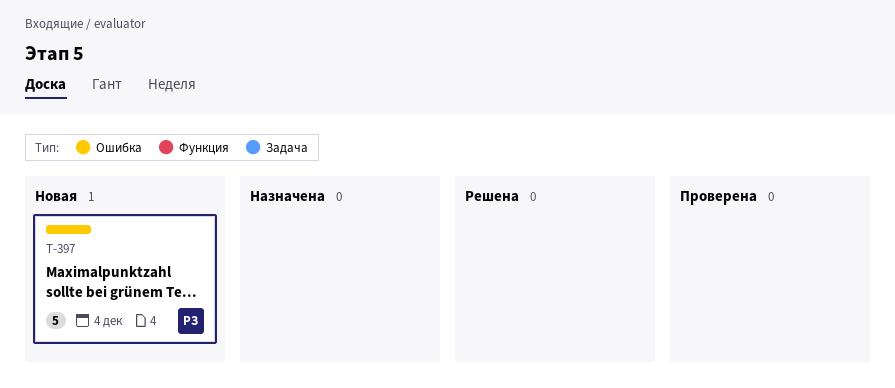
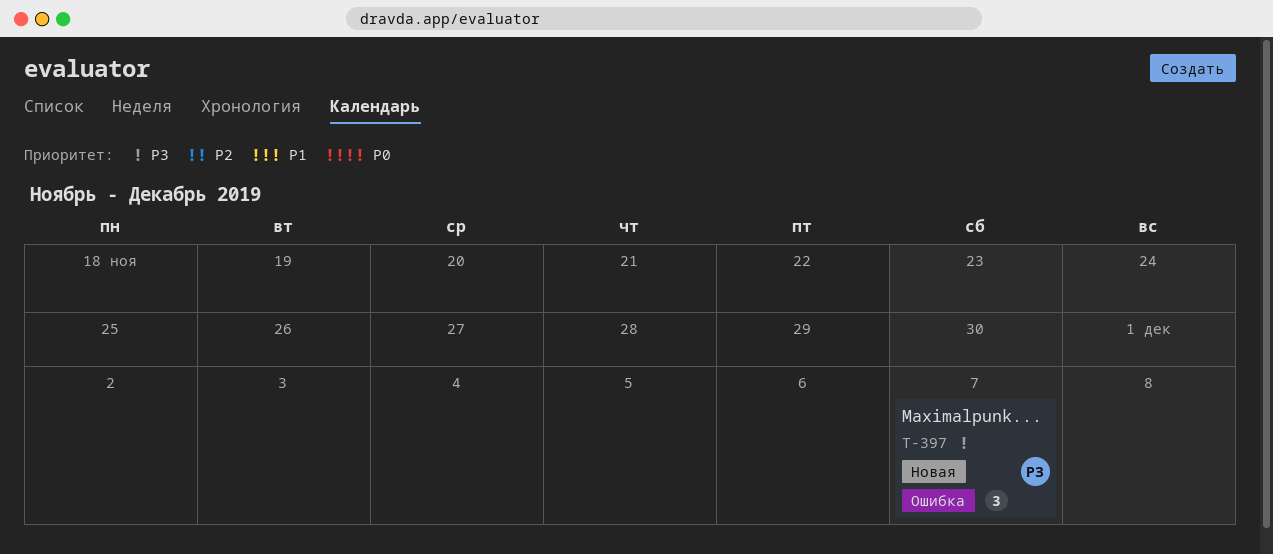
T-397, estimate: 5 -> 3
T-397, due: Dec 4 -> Dec 7

